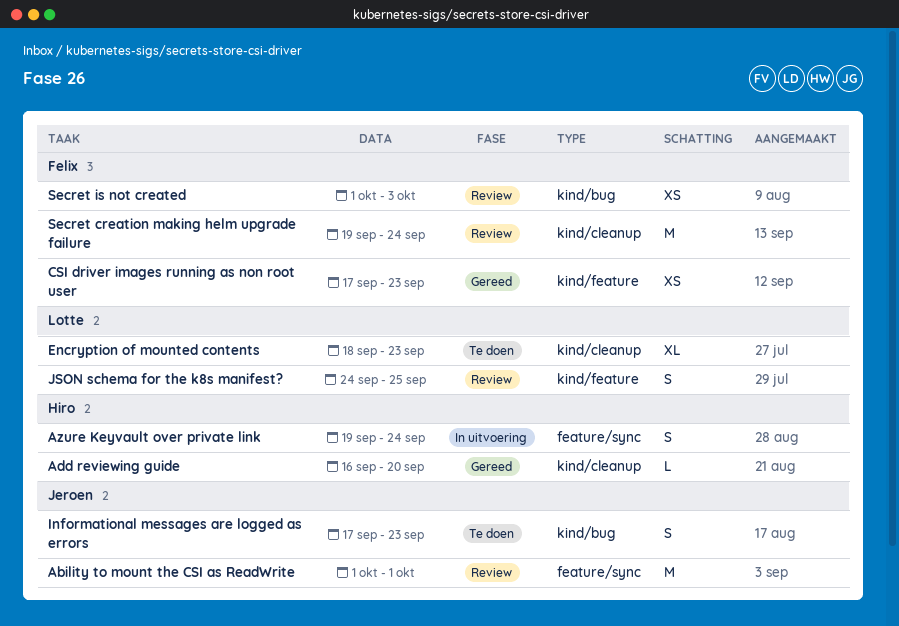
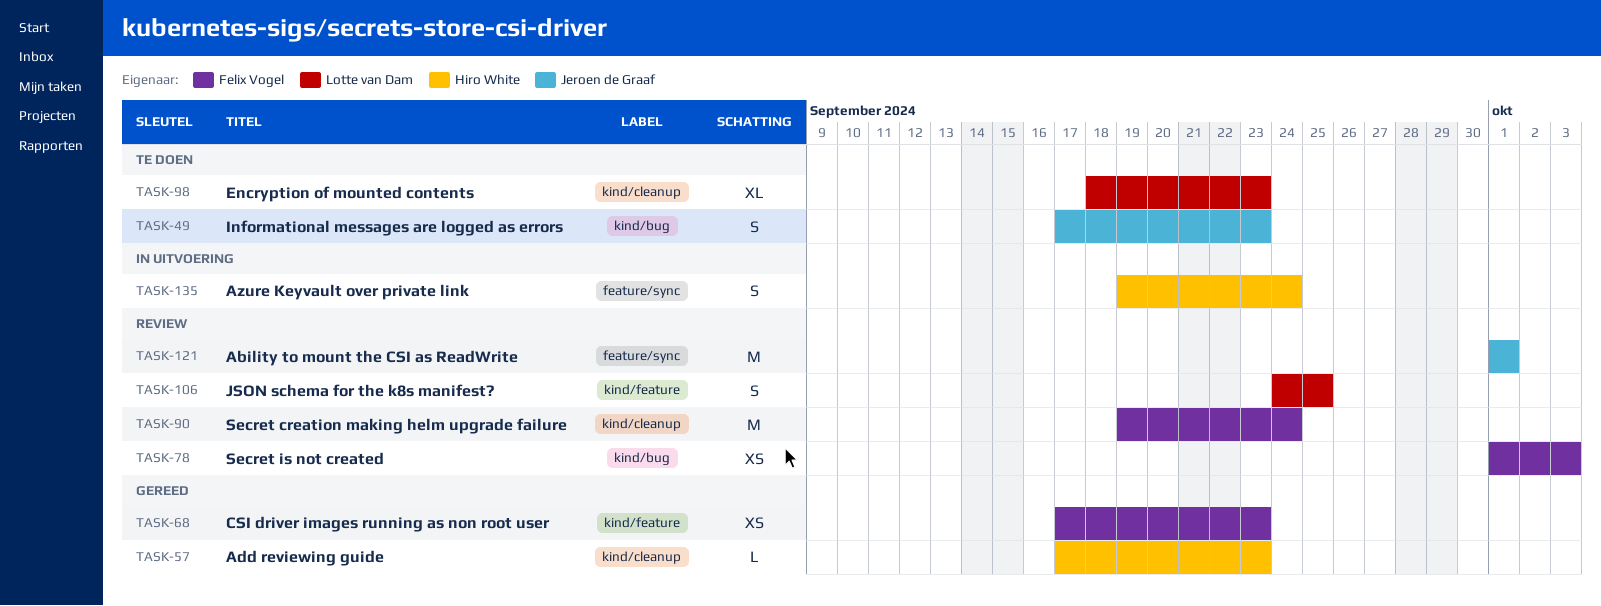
Add reviewing guide, start: Sep 16 -> Sep 17
Add reviewing guide, due: Sep 20 -> Sep 23

